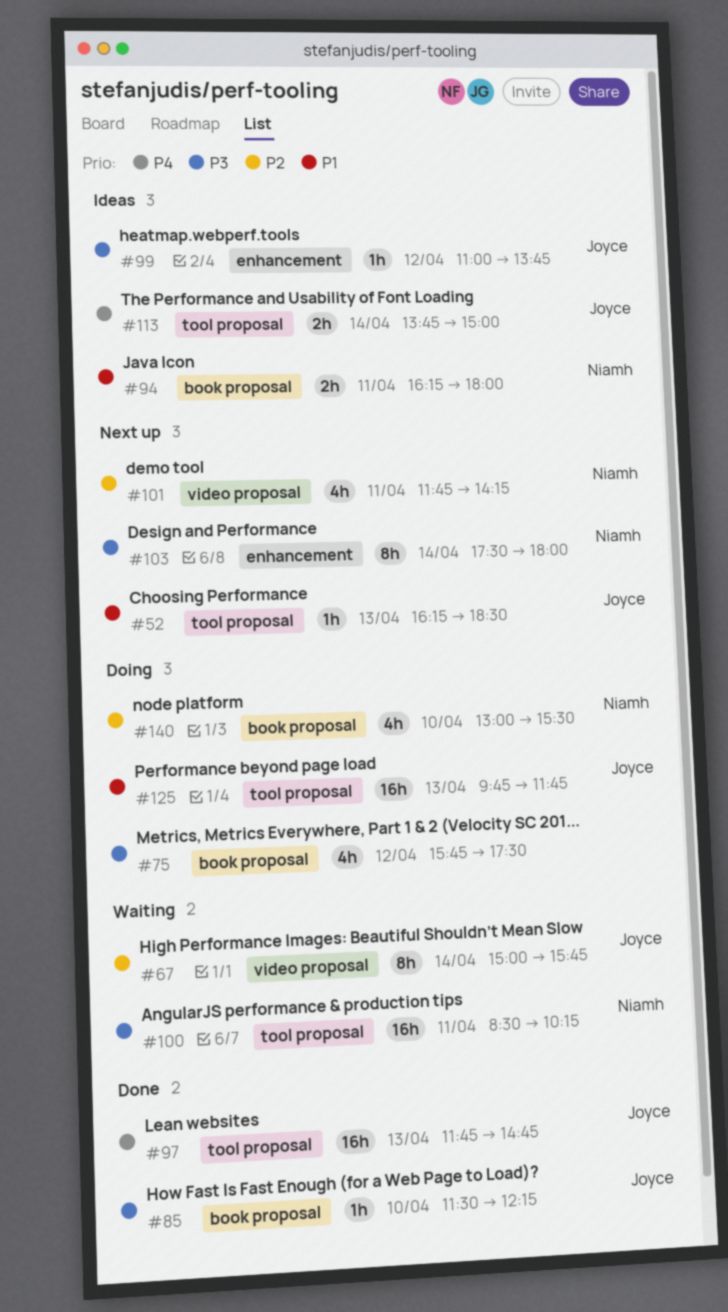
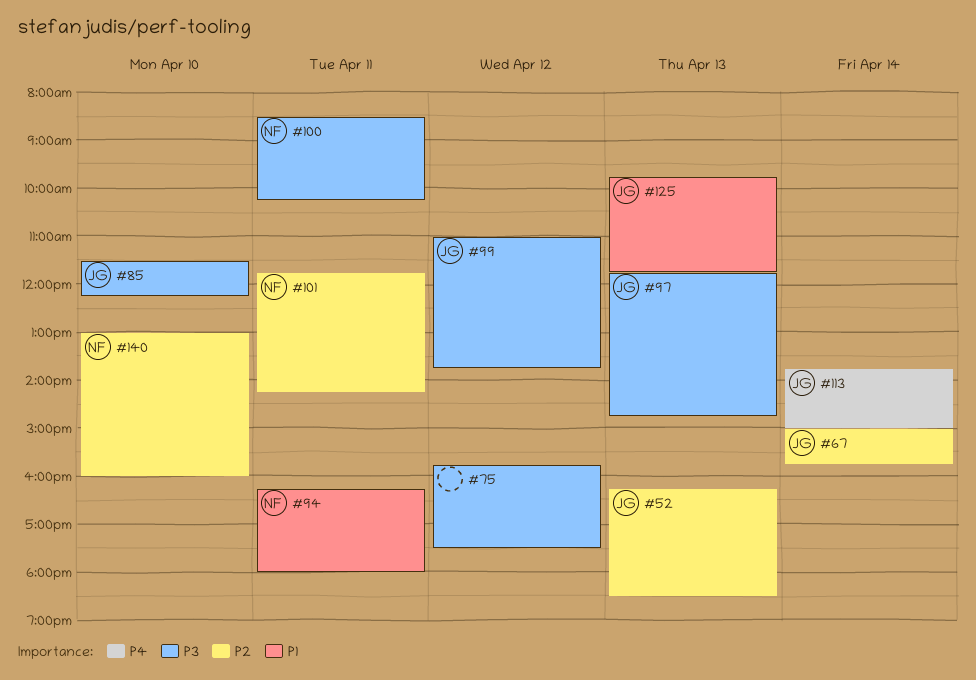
#52, priority: P1 -> P2
#97, priority: P4 -> P3
#103: present -> none
#140, ends: 15:30 -> 16:00

